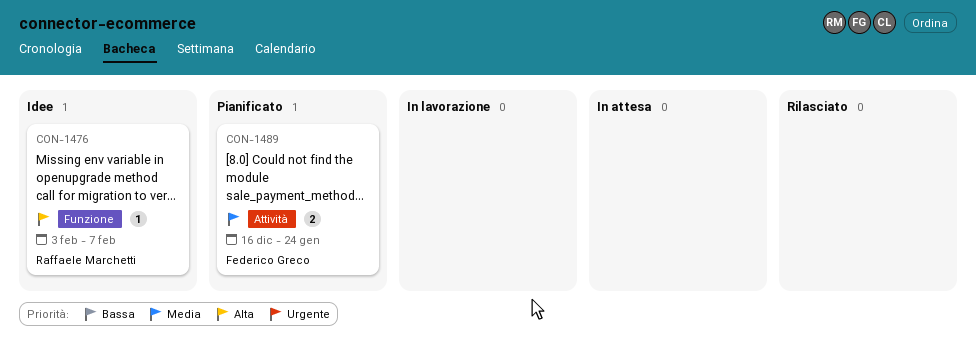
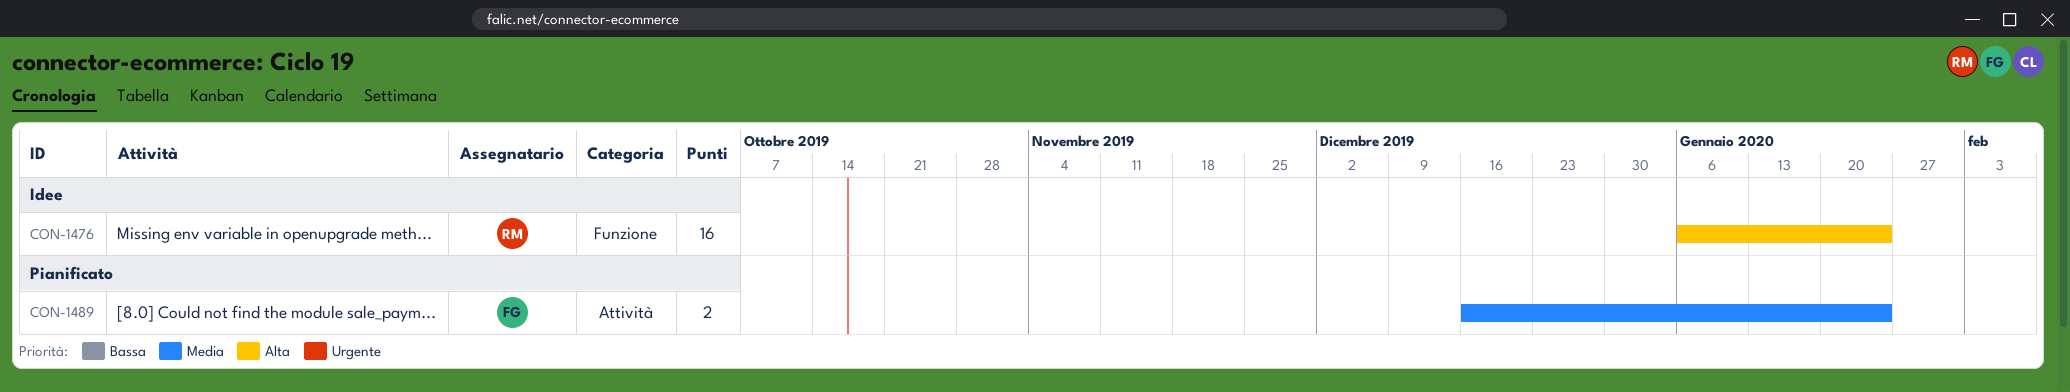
CON-1476, estimate: 1 -> 16
CON-1476, start: Feb 3 -> Jan 6
CON-1476, due: Feb 7 -> Jan 24

